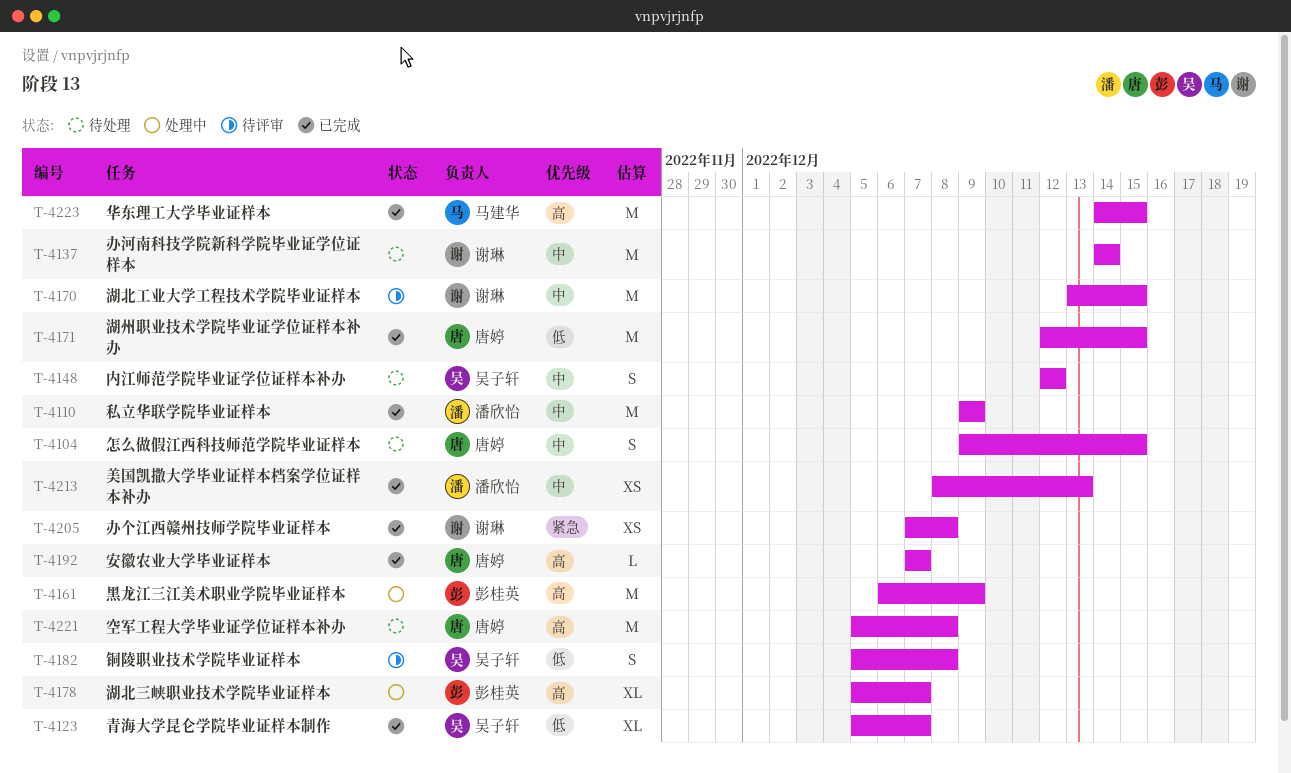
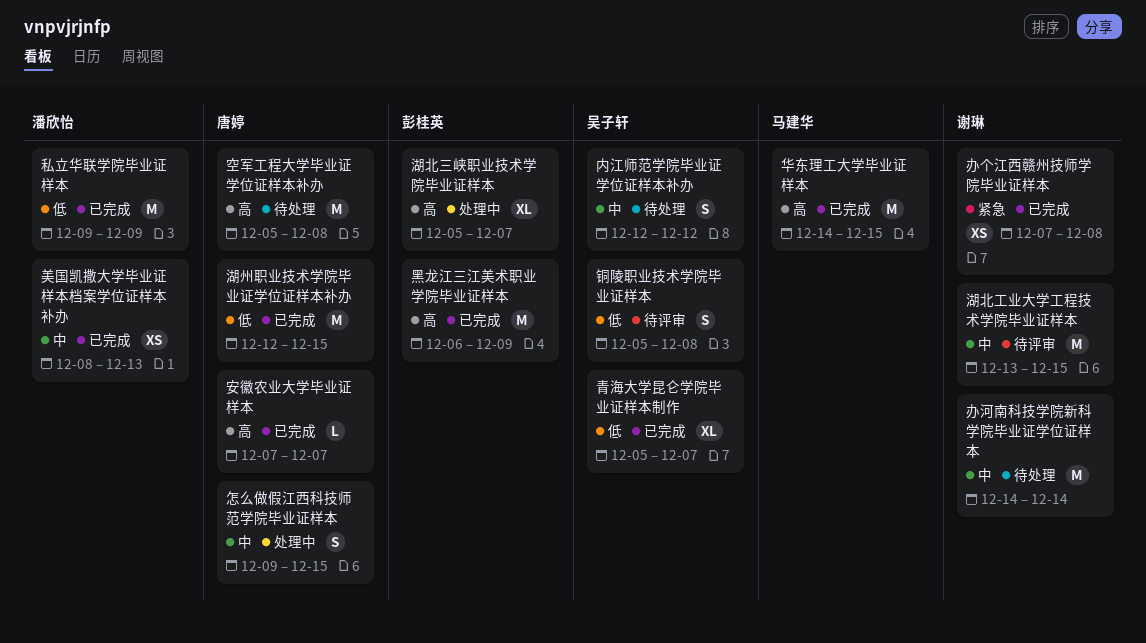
怎么做假江西科技师范学院毕业证样本, status: 待处理 -> 处理中
私立华联学院毕业证样本, priority: 中 -> 低
黑龙江三江美术职业学院毕业证样本, status: 处理中 -> 已完成

